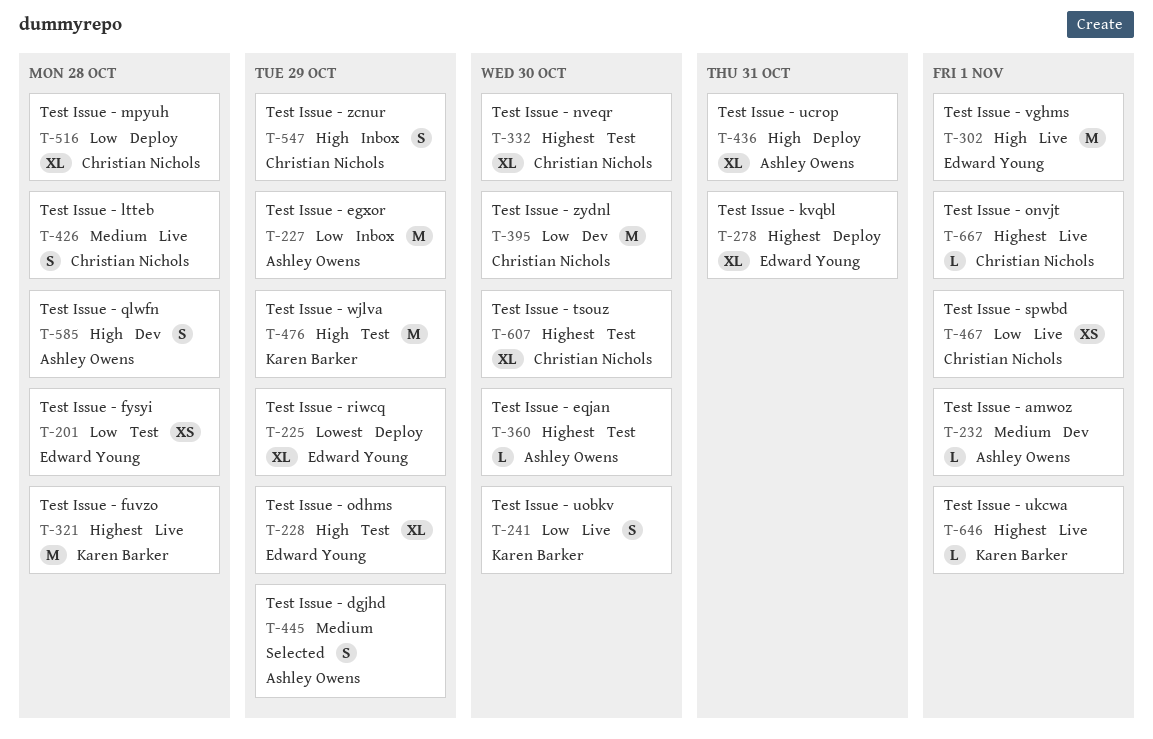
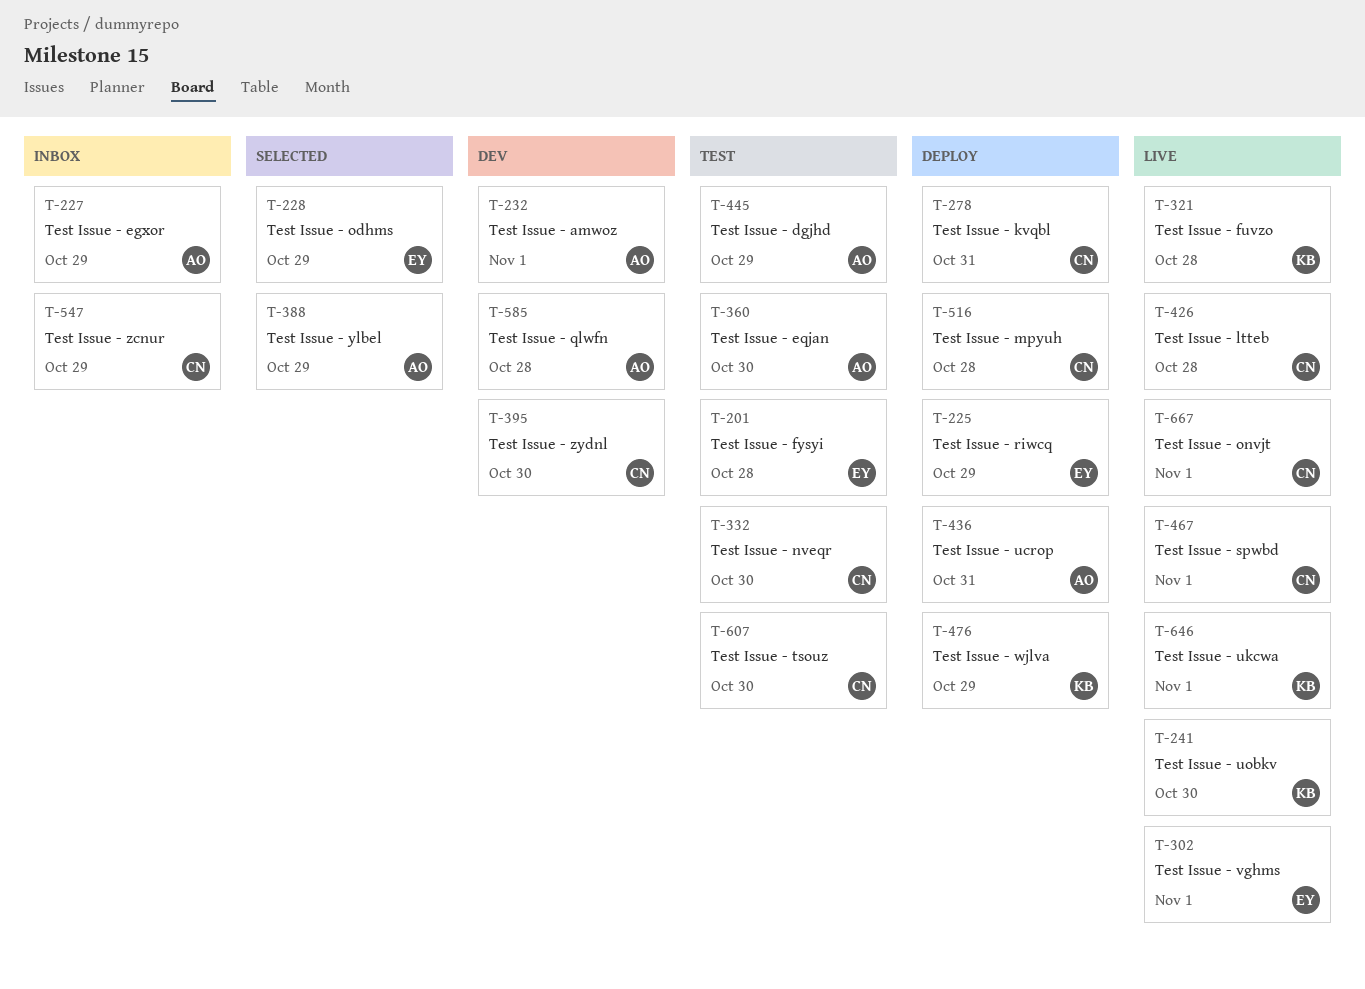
T-228, status: Test -> Selected
T-278, owner: Edward Young -> Christian Nichols
T-388: none -> present
T-445, status: Selected -> Test
T-476, status: Test -> Deploy

